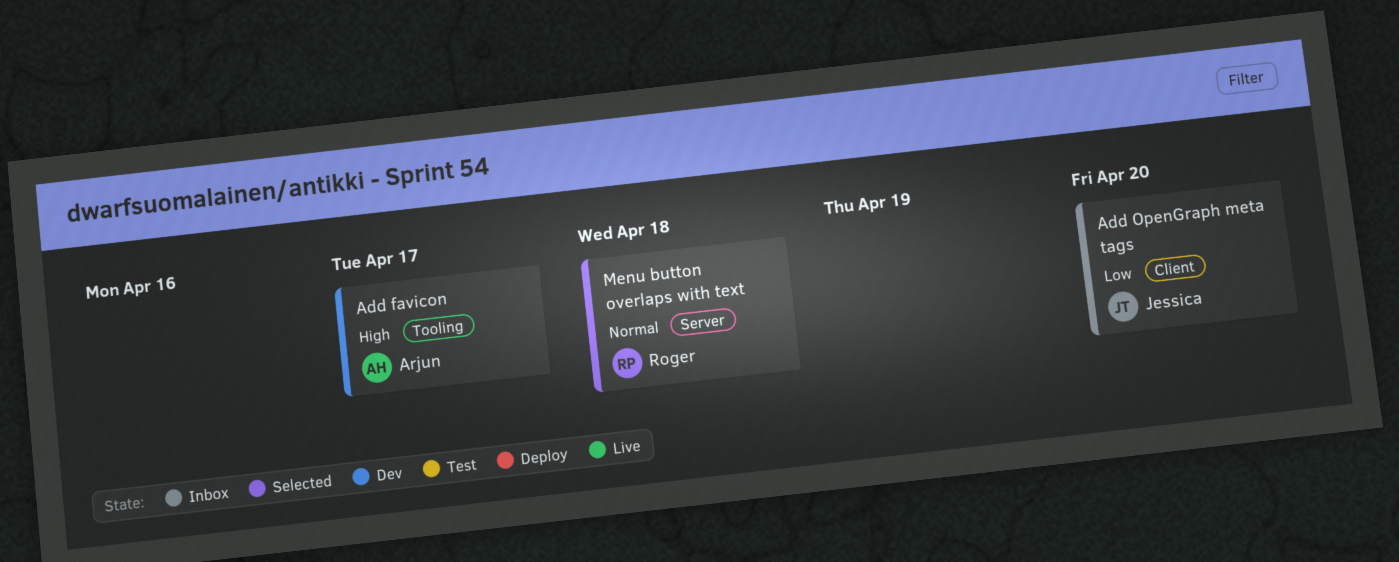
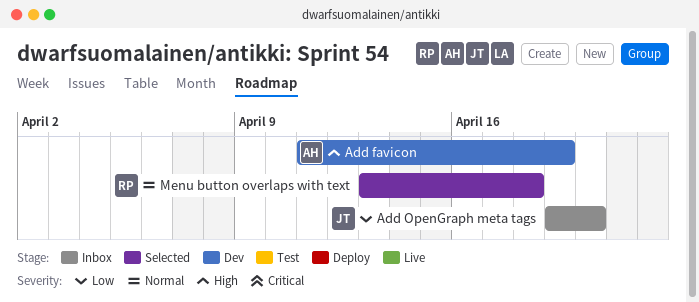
Add favicon, due: Apr 17 -> Apr 19

